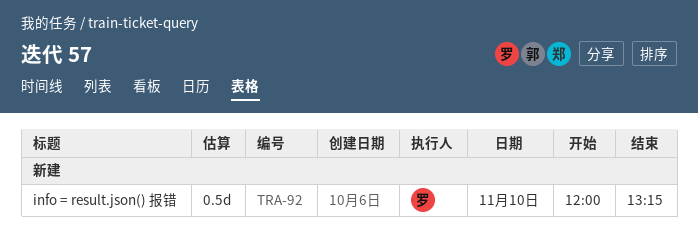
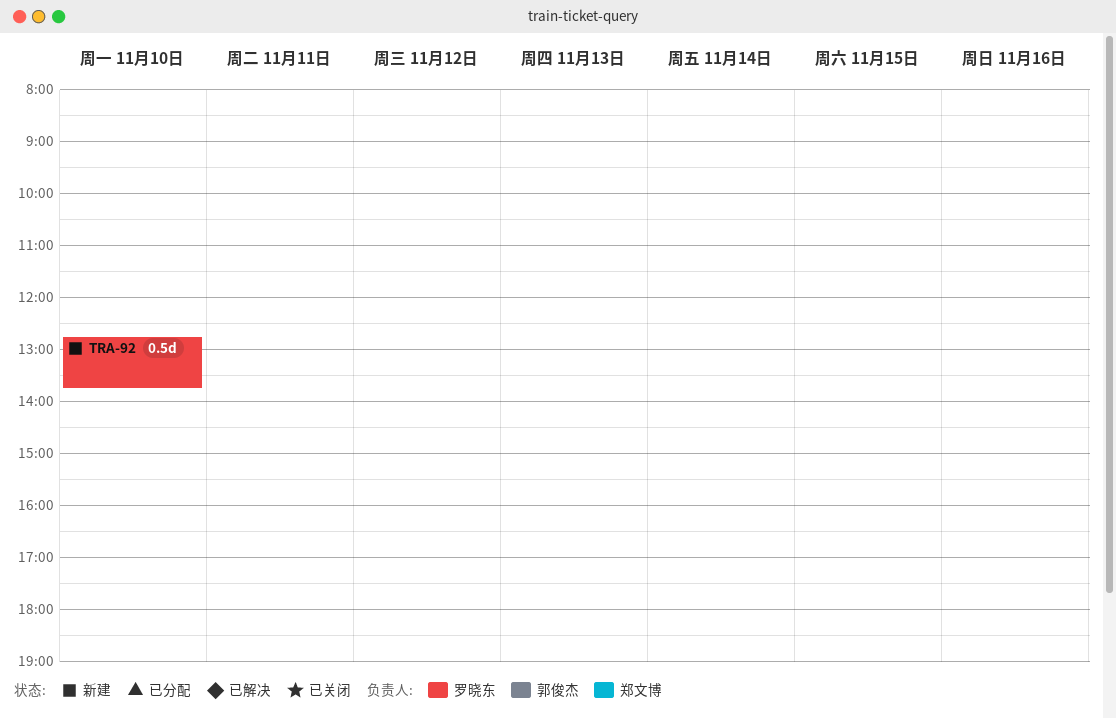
TRA-92, begins: 12:00 -> 12:45
TRA-92, ends: 13:15 -> 13:45

